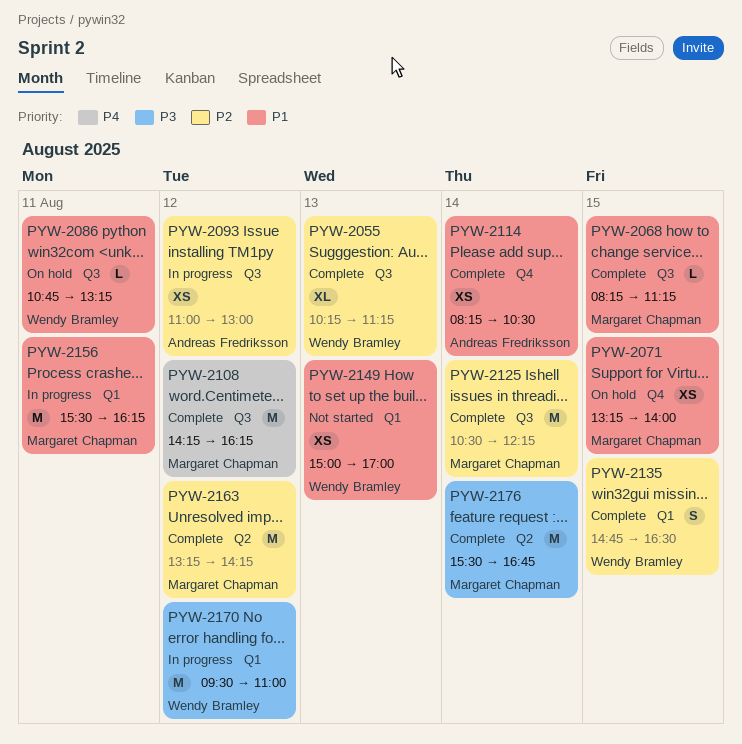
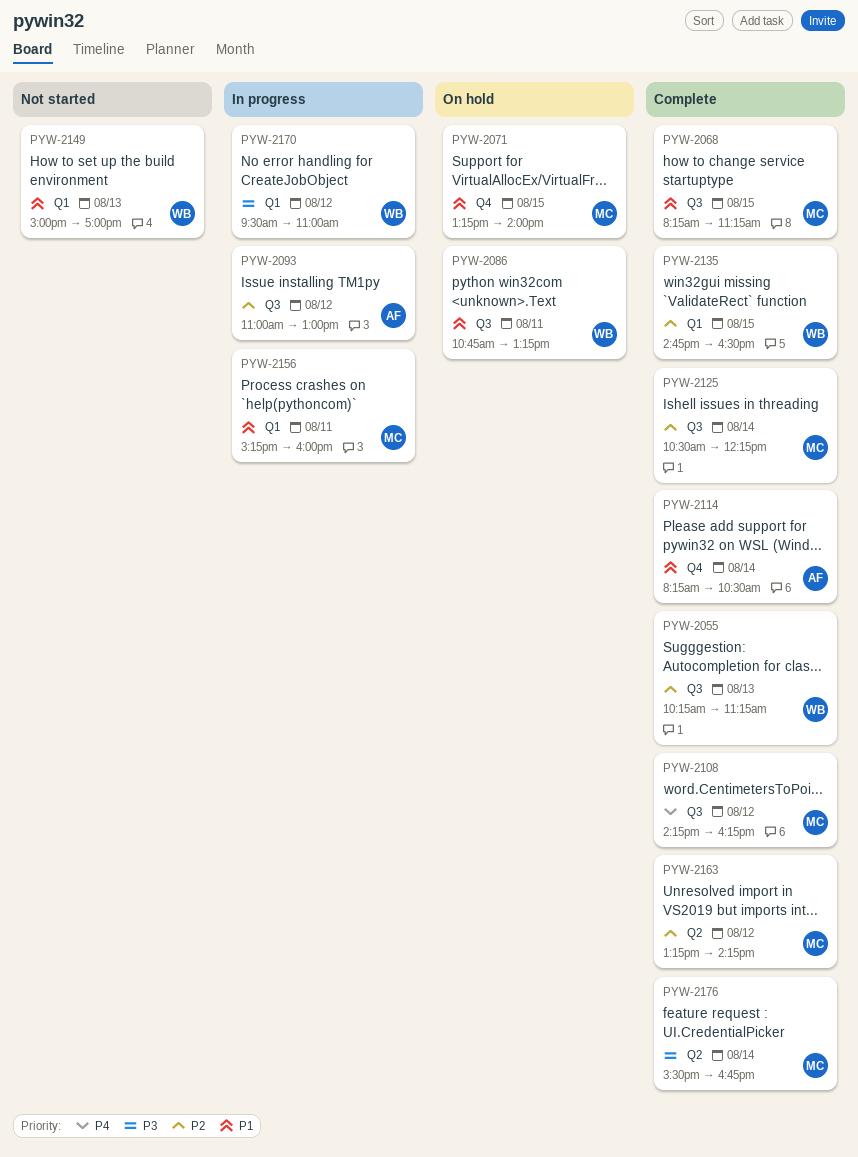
PYW-2156, begins: 15:30 -> 15:15
PYW-2156, ends: 16:15 -> 16:00

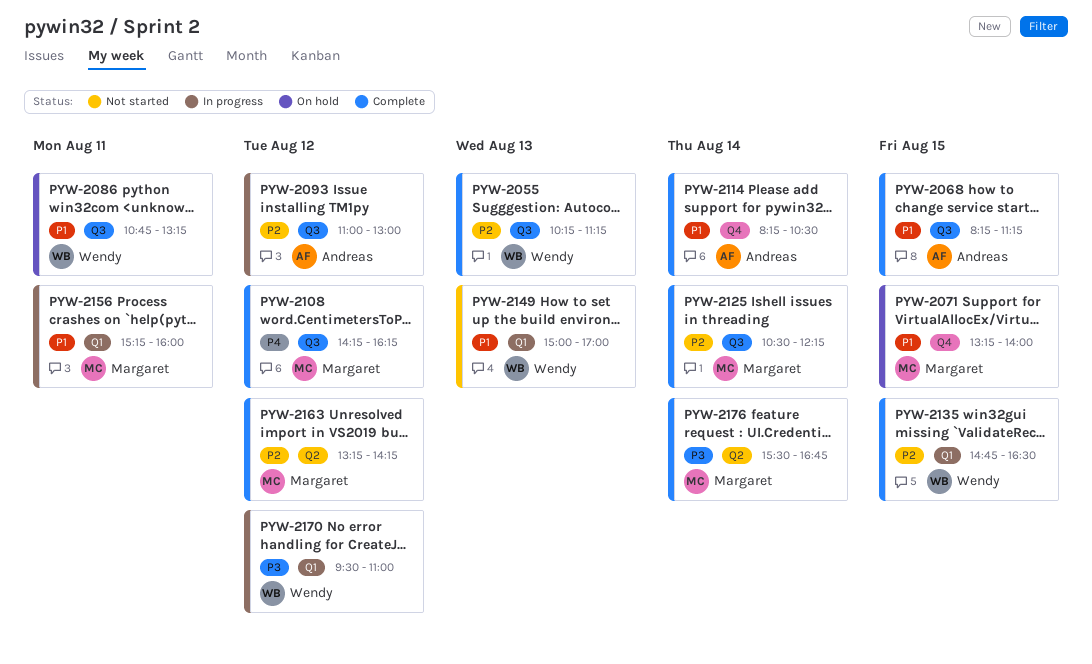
PYW-2068, owner: Margaret -> Andreas

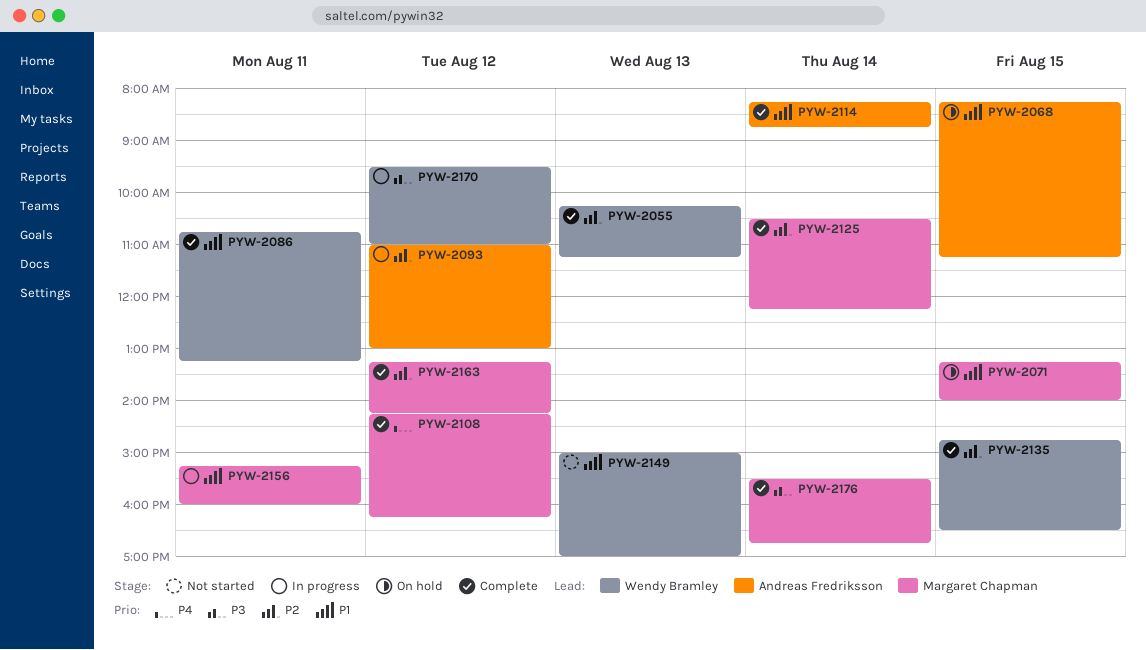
PYW-2068, status: Complete -> On hold
PYW-2086, status: On hold -> Complete
PYW-2114, ends: 10:30 -> 08:45

